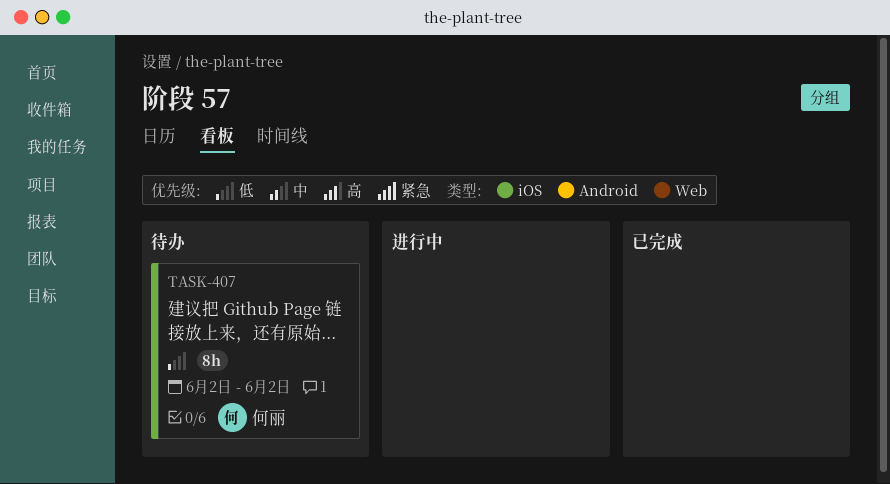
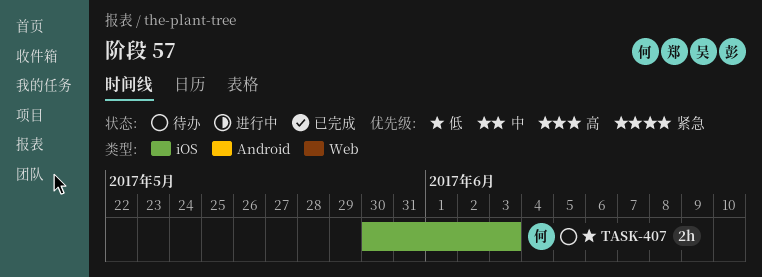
TASK-407, estimate: 8h -> 2h
TASK-407, start: Jun 2 -> May 30
TASK-407, due: Jun 2 -> Jun 3

